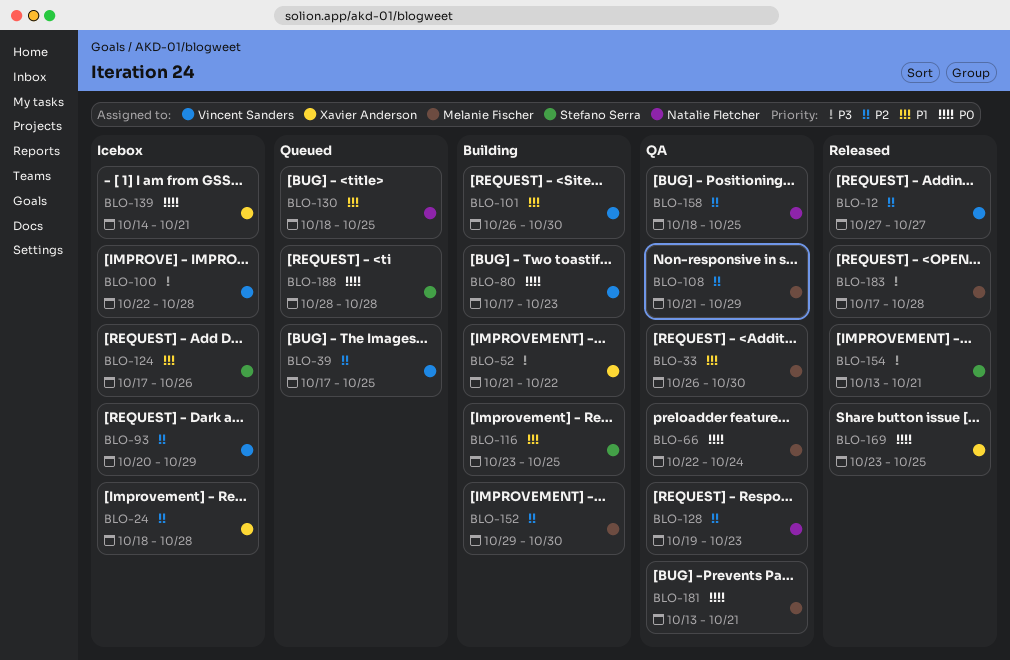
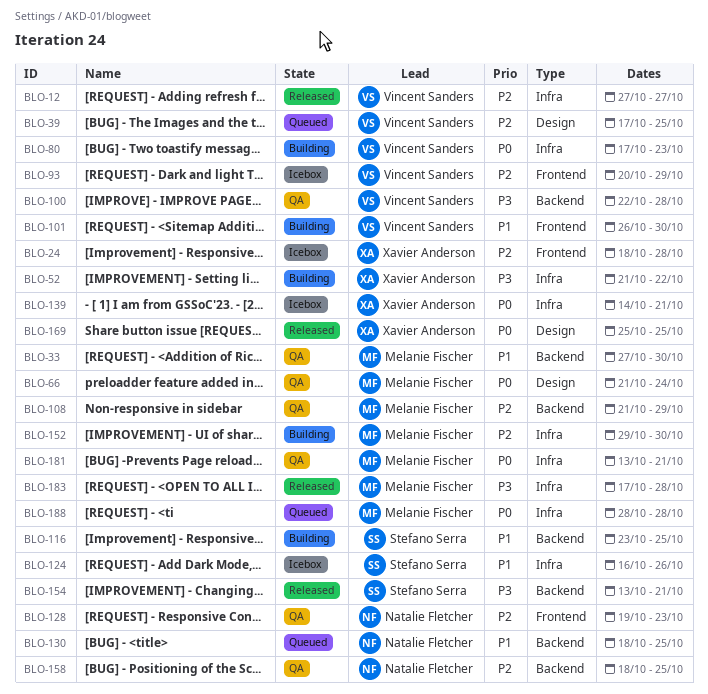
BLO-33, start: Oct 26 -> Oct 27
BLO-66, start: Oct 22 -> Oct 21
BLO-100, status: Icebox -> QA
BLO-124, start: Oct 17 -> Oct 16
BLO-169, start: Oct 23 -> Oct 25
BLO-188, owner: Stefano Serra -> Melanie Fischer

